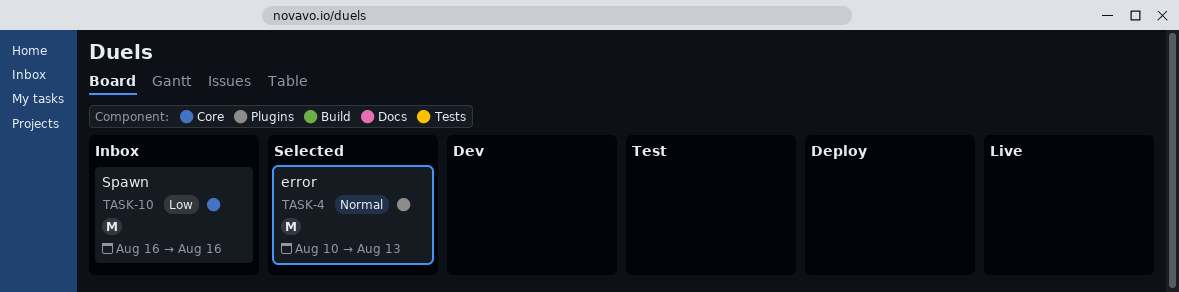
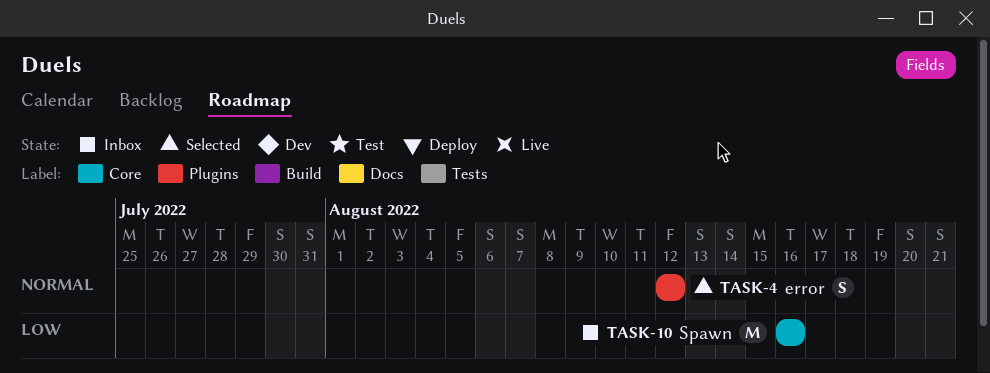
TASK-4, estimate: M -> S
TASK-4, start: Aug 10 -> Aug 12
TASK-4, due: Aug 13 -> Aug 12

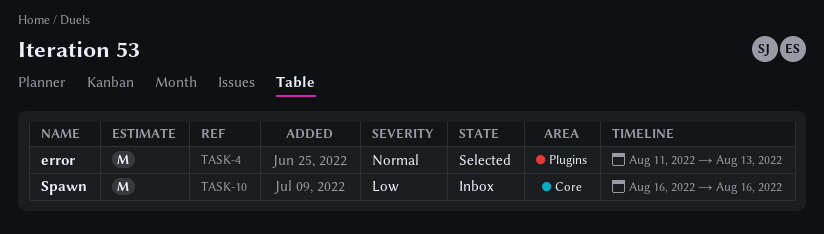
TASK-4, estimate: S -> M
TASK-4, start: Aug 12 -> Aug 11
TASK-4, due: Aug 12 -> Aug 13

